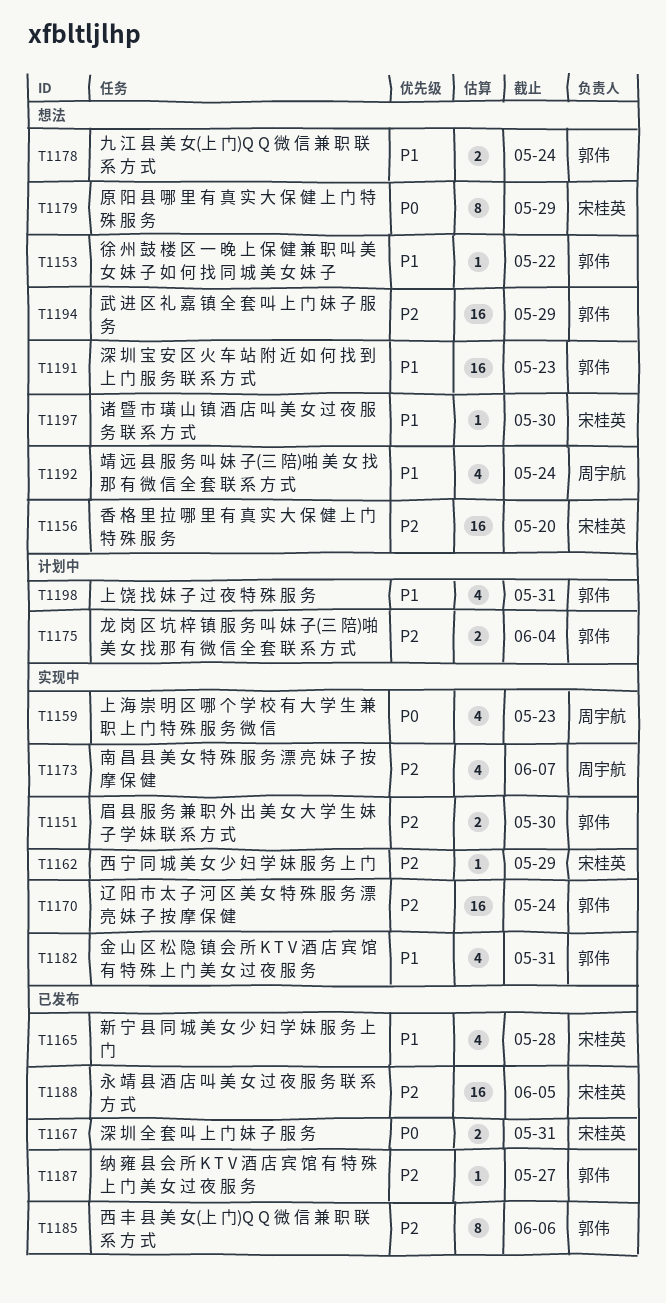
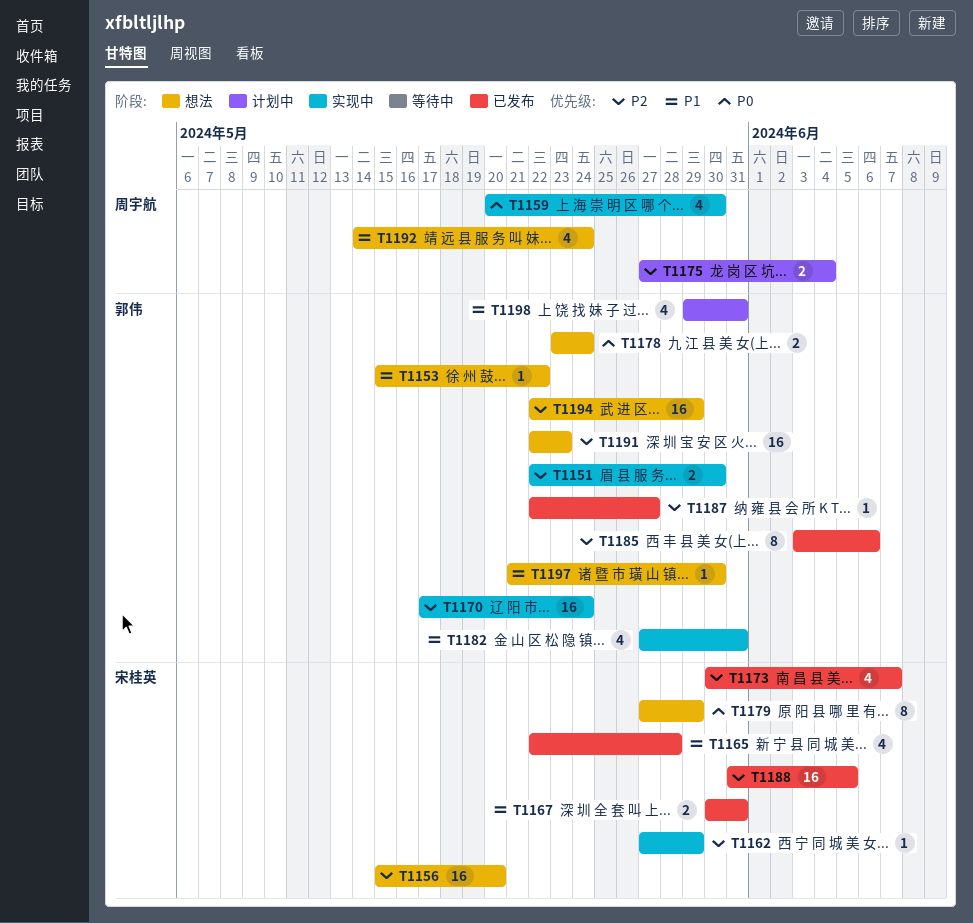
T1159, due: May 23 -> May 30
T1167, priority: P0 -> P1
T1173, status: 实现中 -> 已发布
T1173, owner: 周宇航 -> 宋桂英
T1175, owner: 郭伟 -> 周宇航
T1178, priority: P1 -> P0
T1191, priority: P1 -> P2
T1197, owner: 宋桂英 -> 郭伟

